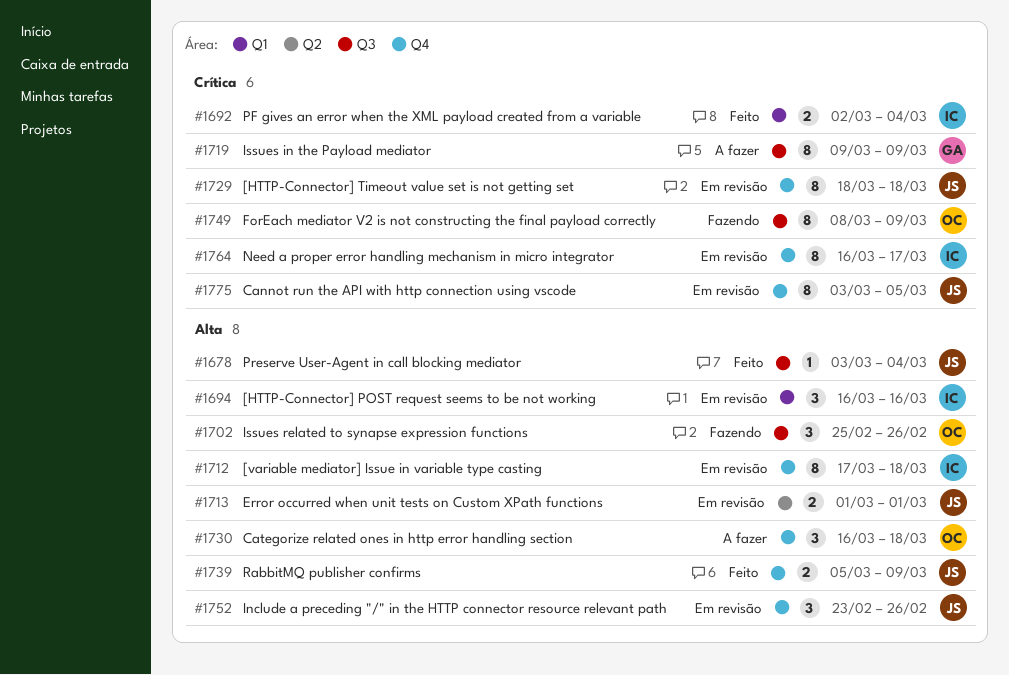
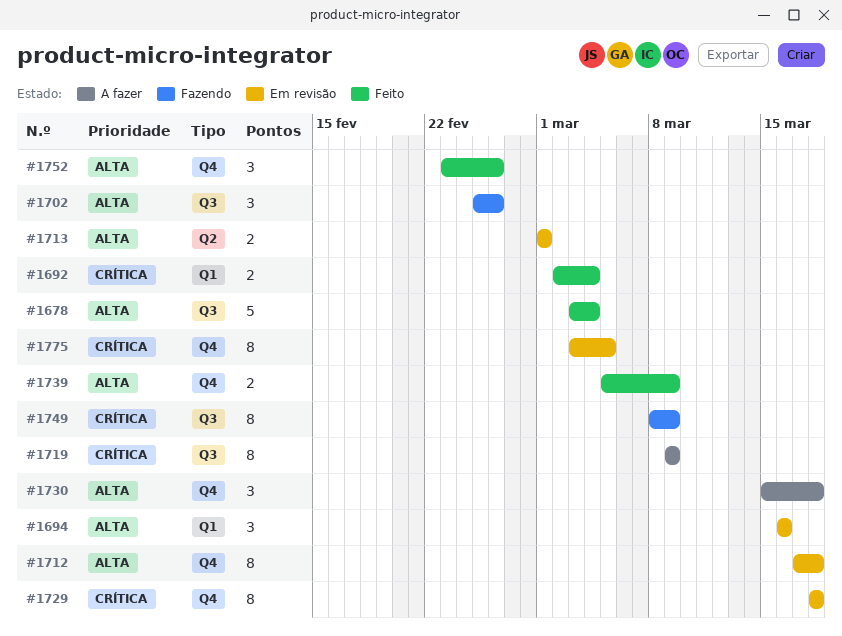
#1678, estimate: 1 -> 5
#1730, start: Mar 16 -> Mar 15
#1752, status: Em revisão -> Feito
#1764: present -> none

